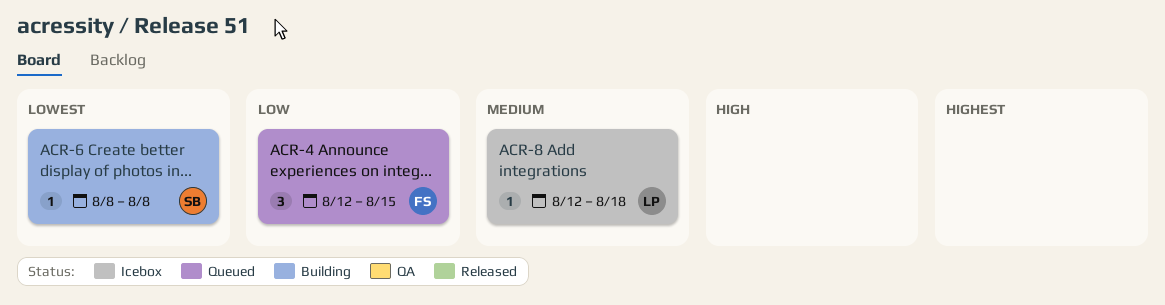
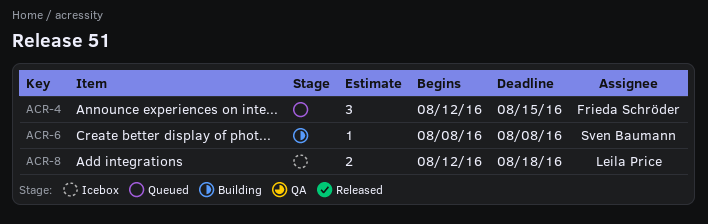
ACR-8, estimate: 1 -> 2

